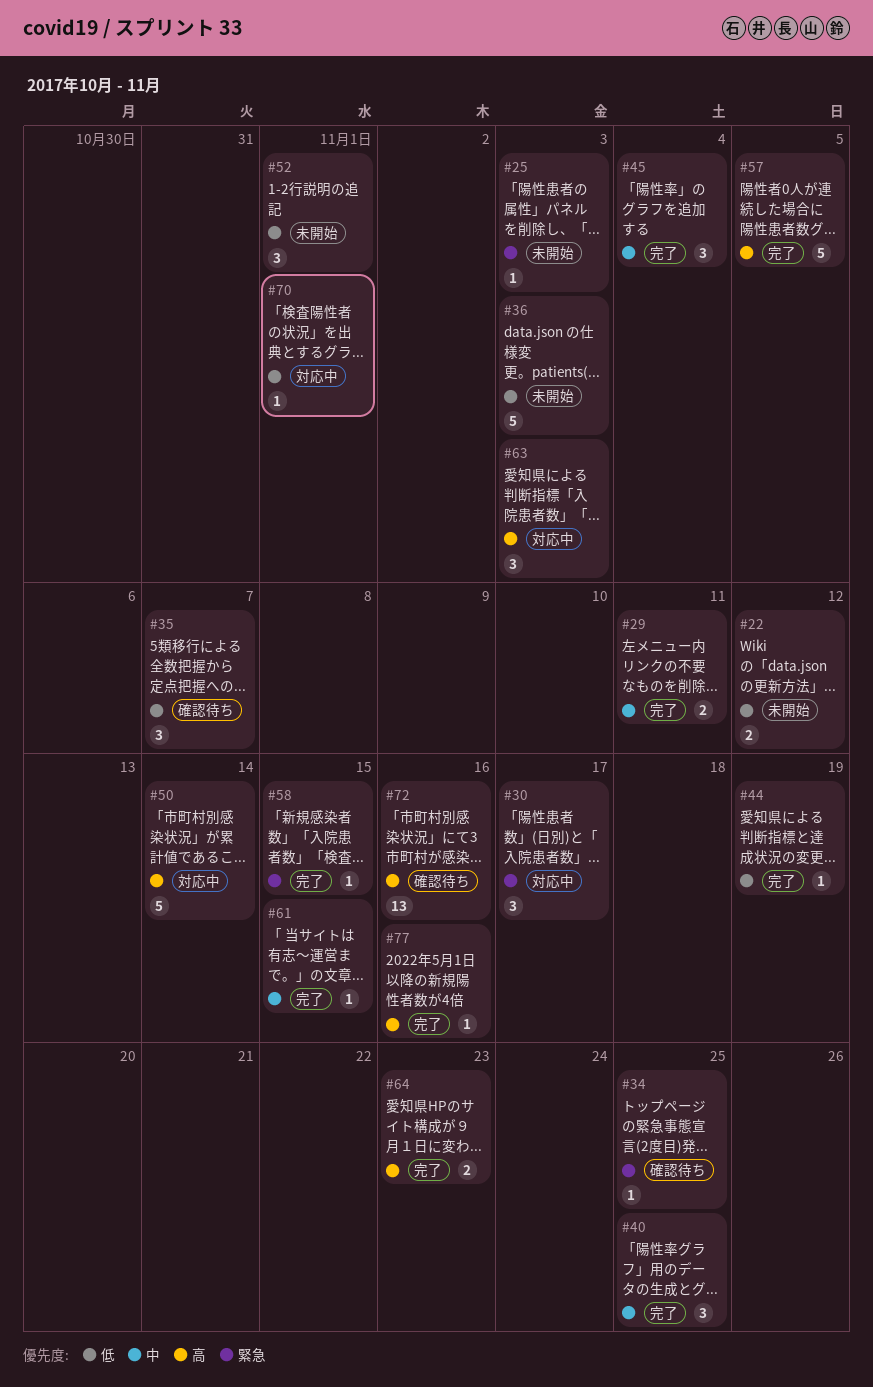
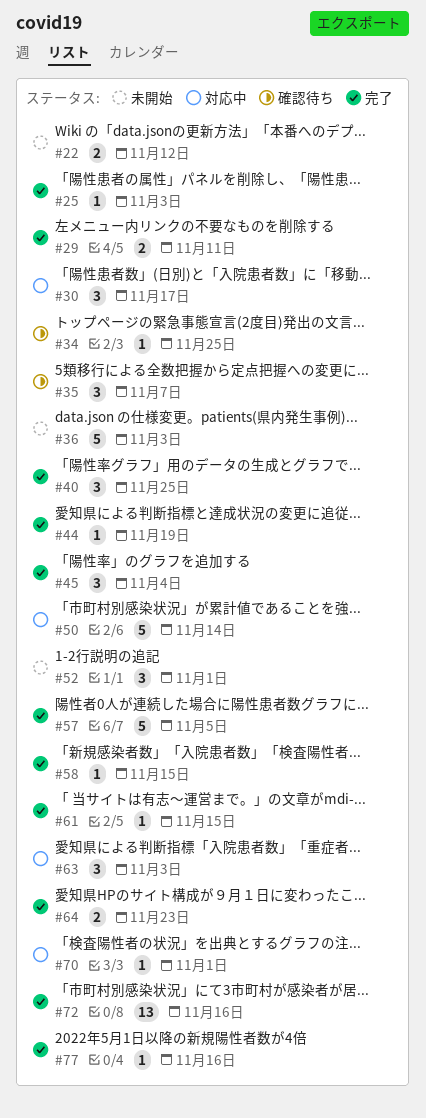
#25, status: 未開始 -> 完了
#72, status: 確認待ち -> 完了

